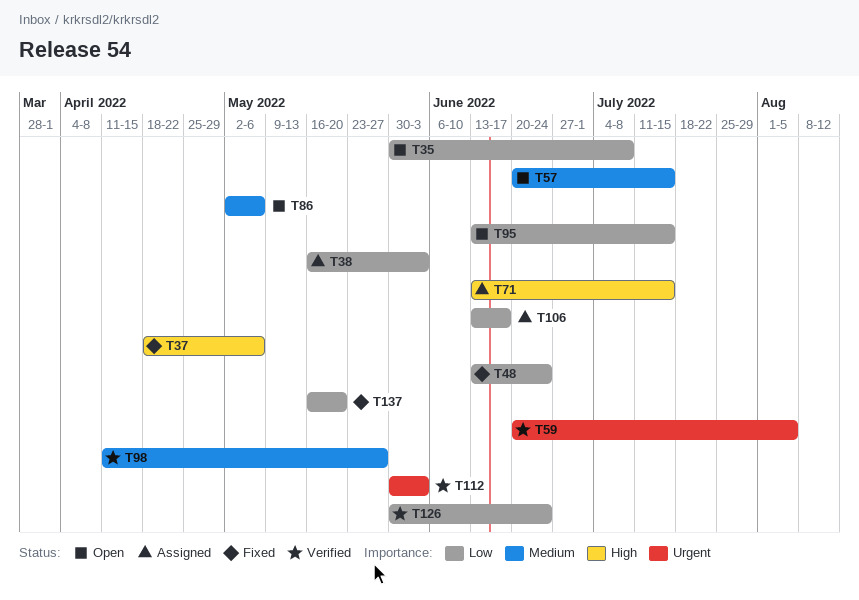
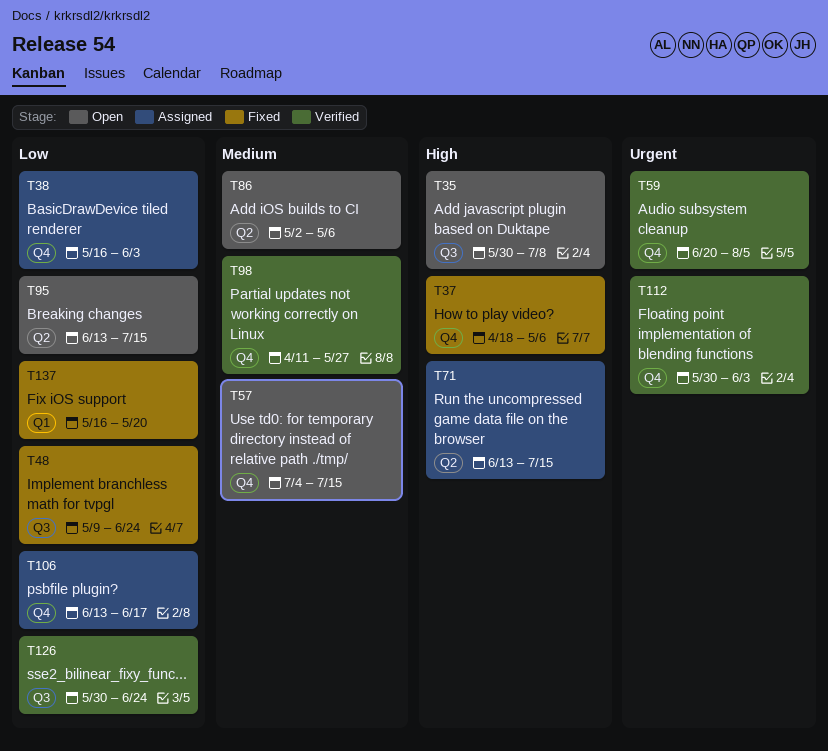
T35, priority: Low -> High
T48, start: Jun 13 -> May 9
T57, start: Jun 20 -> Jul 4

